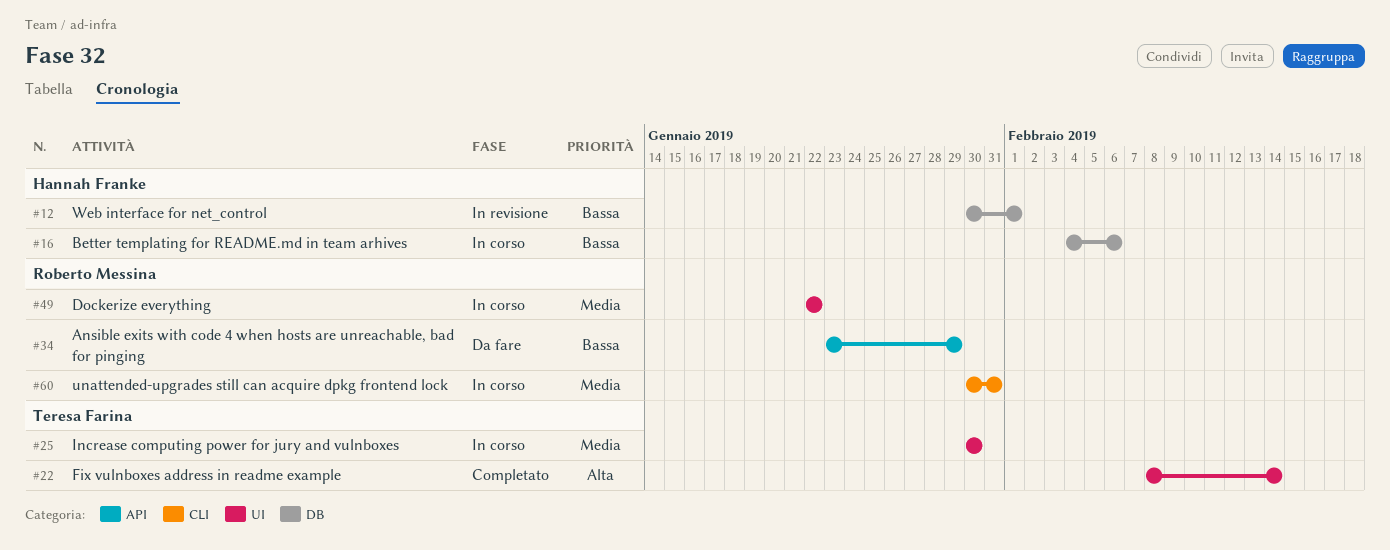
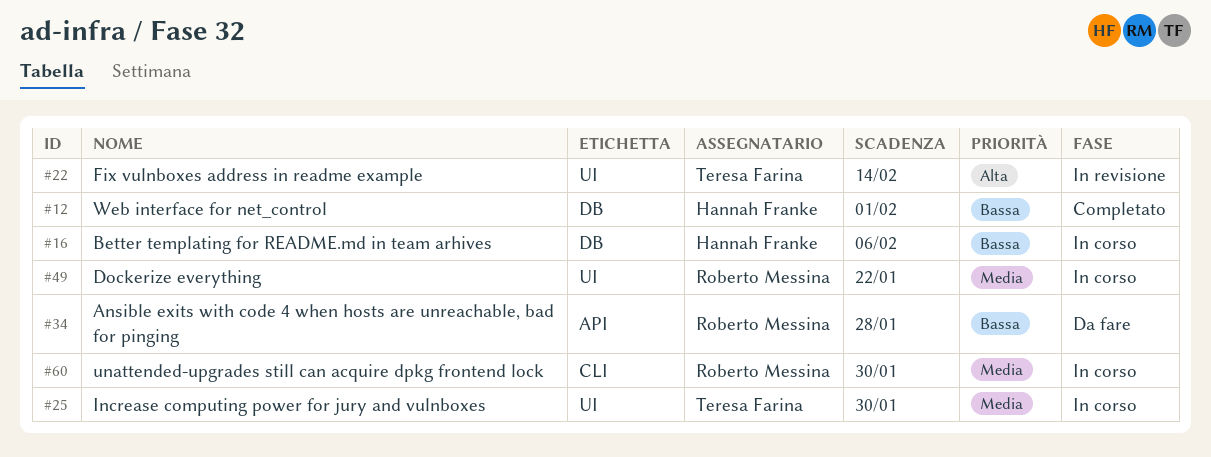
#12, status: In revisione -> Completato
#22, status: Completato -> In revisione
#34, due: Jan 29 -> Jan 28
#60, due: Jan 31 -> Jan 30

